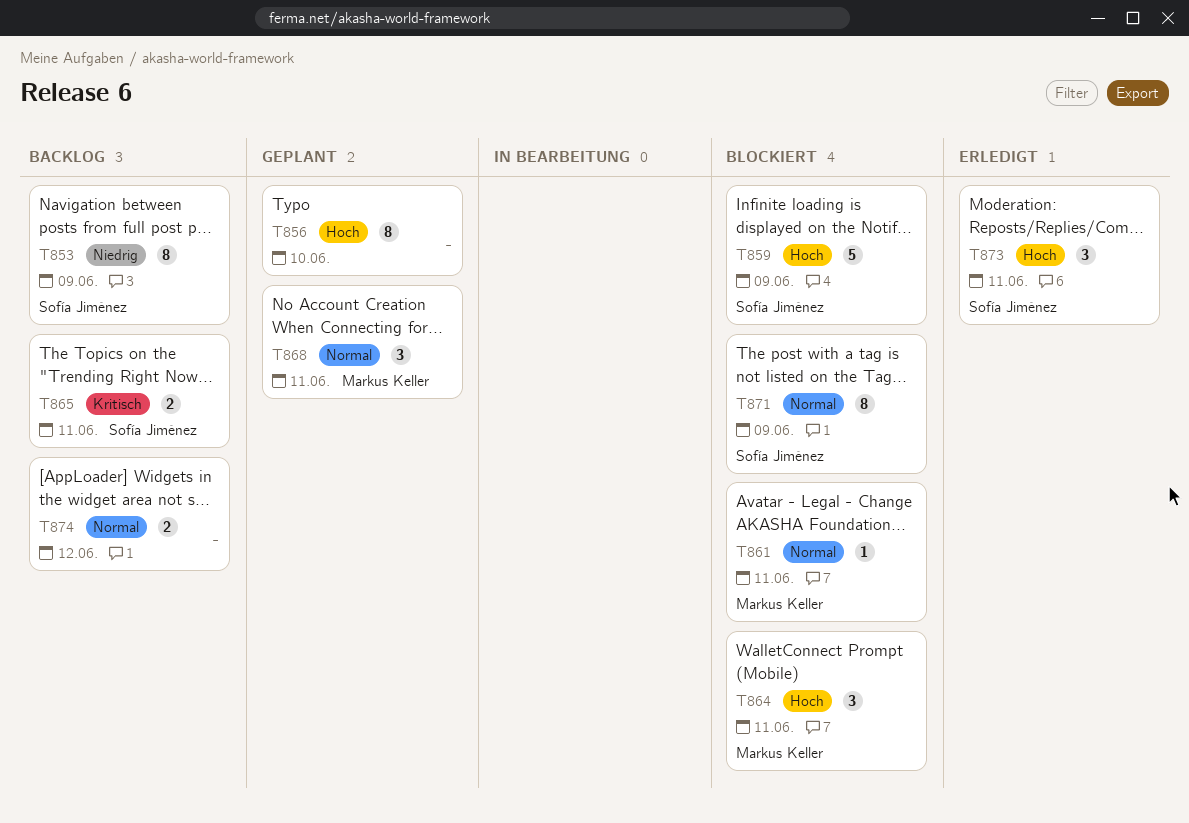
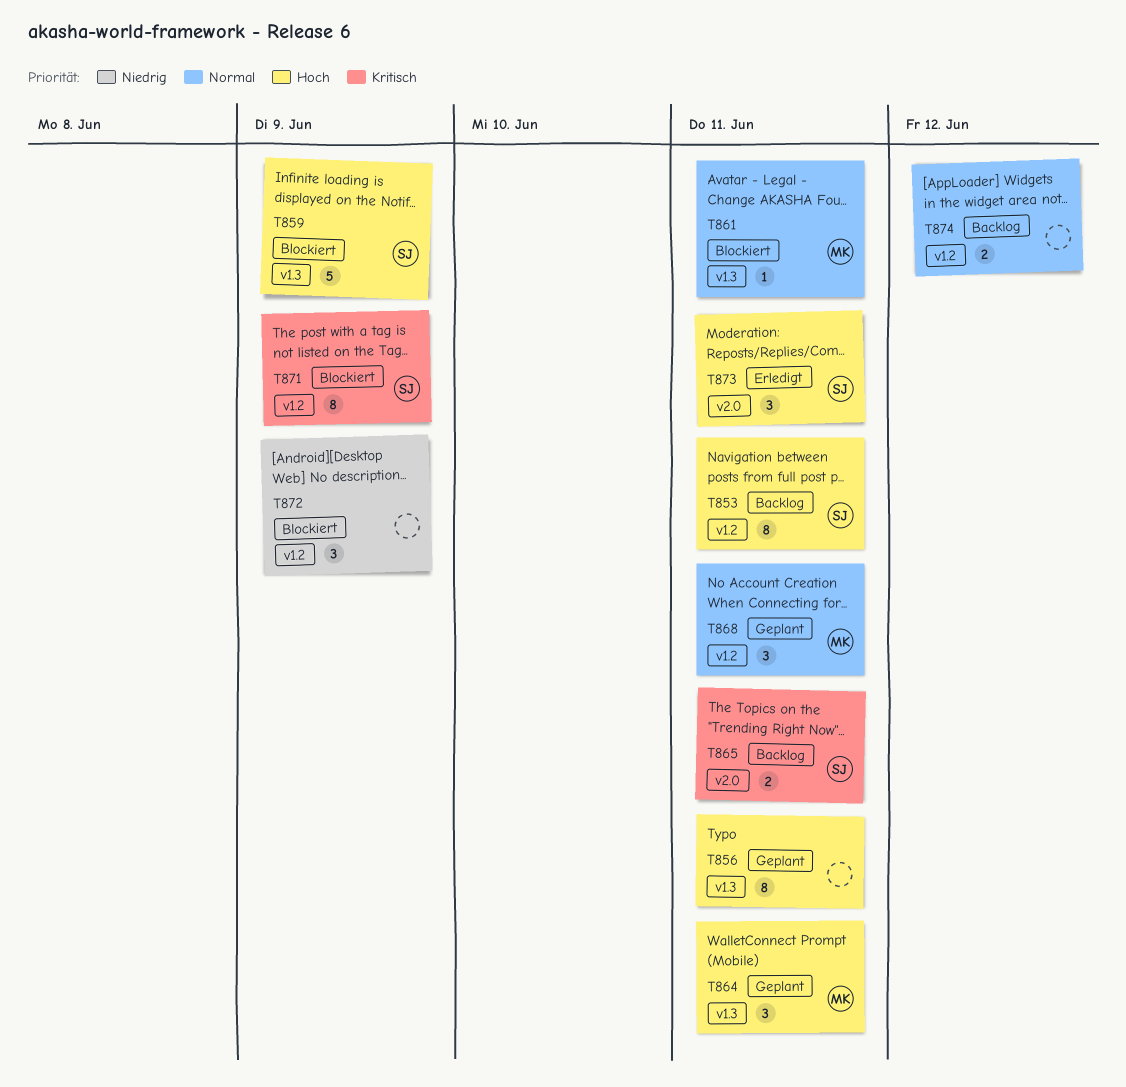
T853, priority: Niedrig -> Hoch
T853, due: Jun 9 -> Jun 11
T856, due: Jun 10 -> Jun 11
T864, status: Blockiert -> Geplant
T871, priority: Normal -> Kritisch
T872: none -> present

